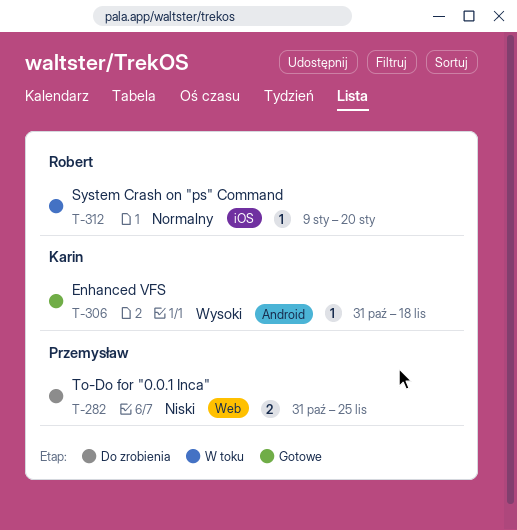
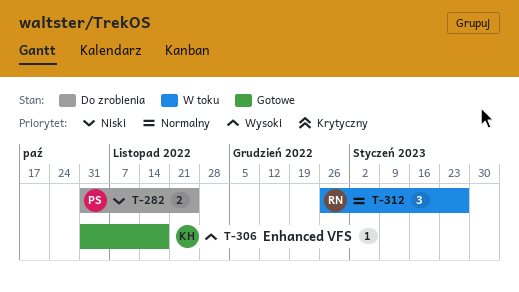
T-312, estimate: 1 -> 3
T-312, start: Jan 9 -> Dec 26
T-312, due: Jan 20 -> Jan 27

